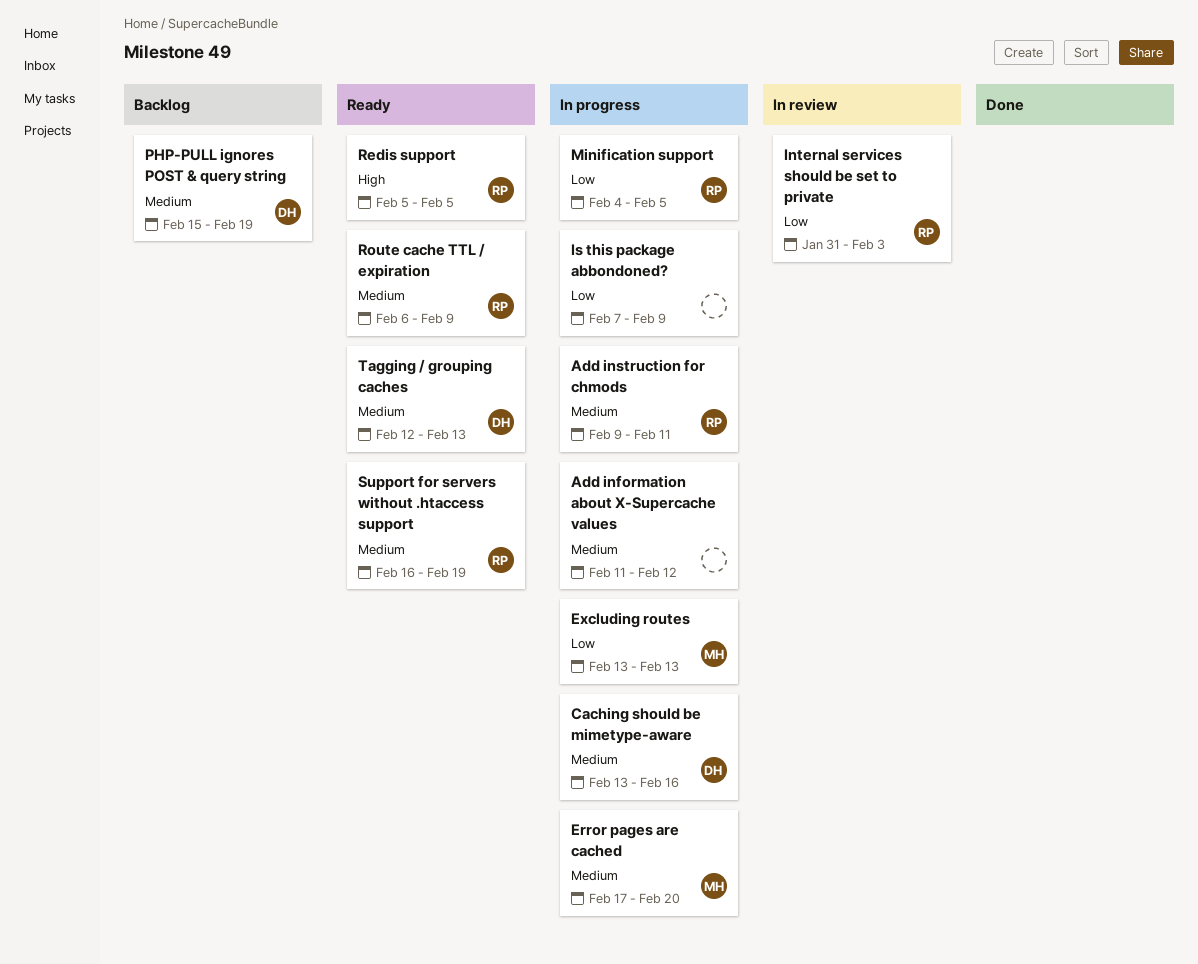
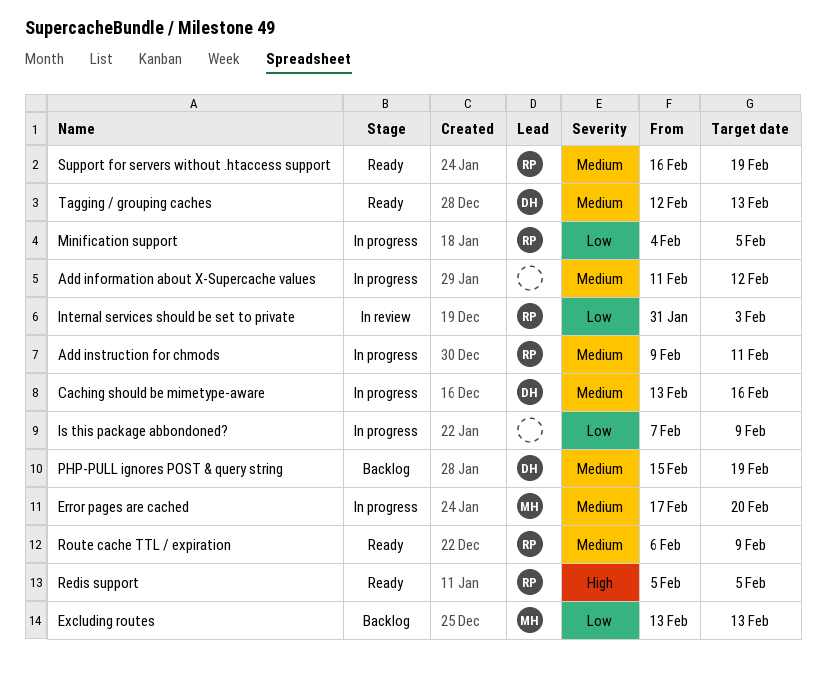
Excluding routes, status: In progress -> Backlog

